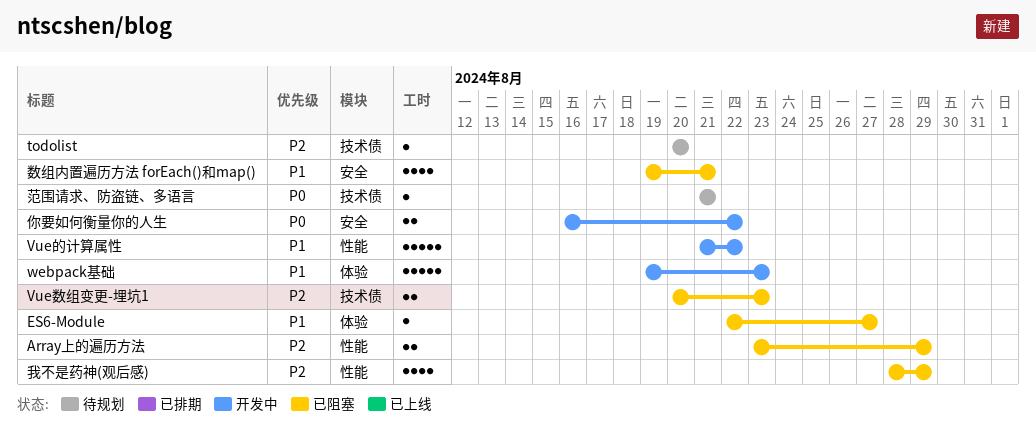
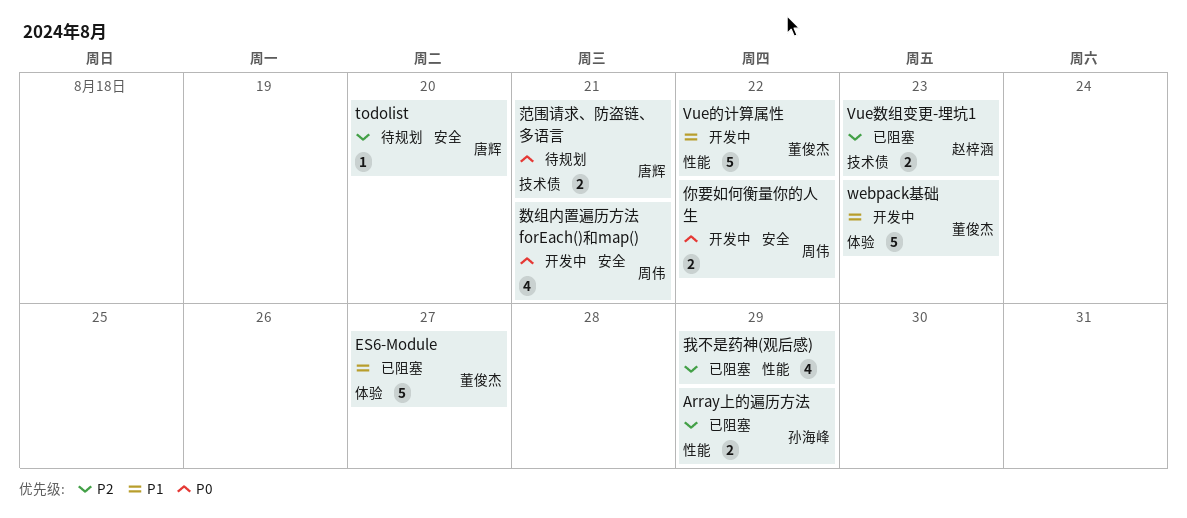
ES6-Module, estimate: 1 -> 5
todolist, label: 技术债 -> 安全
数组内置遍历方法 forEach()和map(), status: 已阻塞 -> 开发中
数组内置遍历方法 forEach()和map(), priority: P1 -> P0
范围请求、防盗链、多语言, estimate: 1 -> 2

